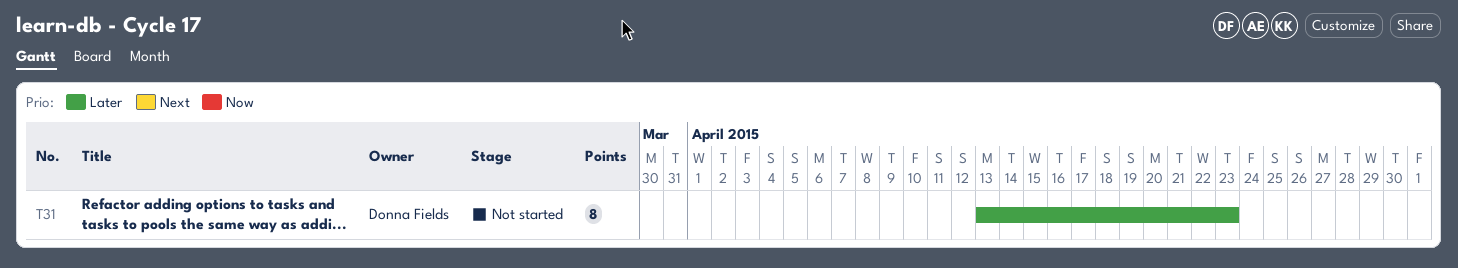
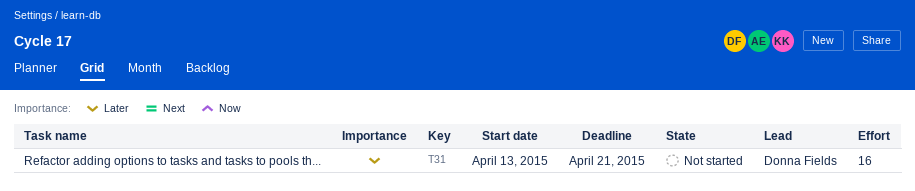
T31, estimate: 8 -> 16
T31, due: Apr 23 -> Apr 21

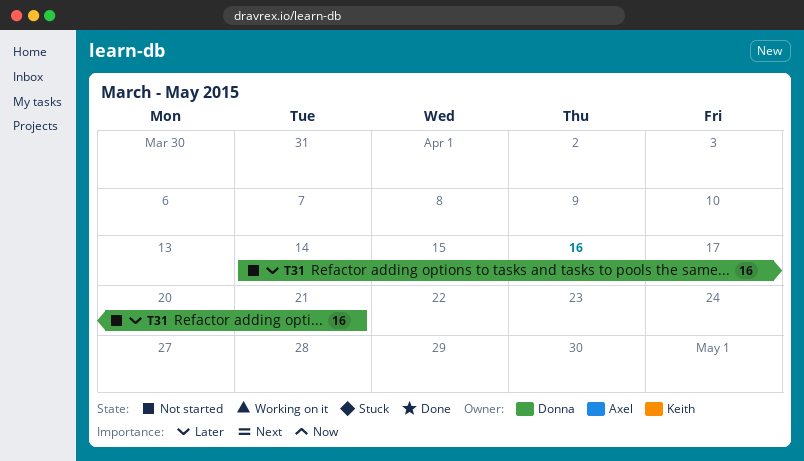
T31, start: Apr 13 -> Apr 14

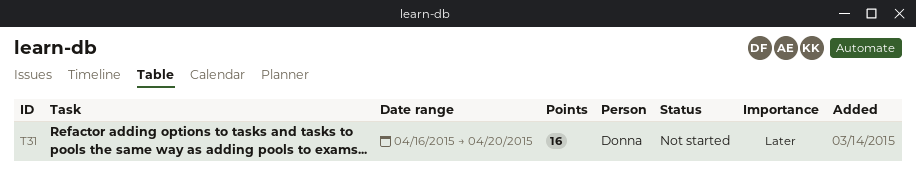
T31, start: Apr 14 -> Apr 16
T31, due: Apr 21 -> Apr 20

